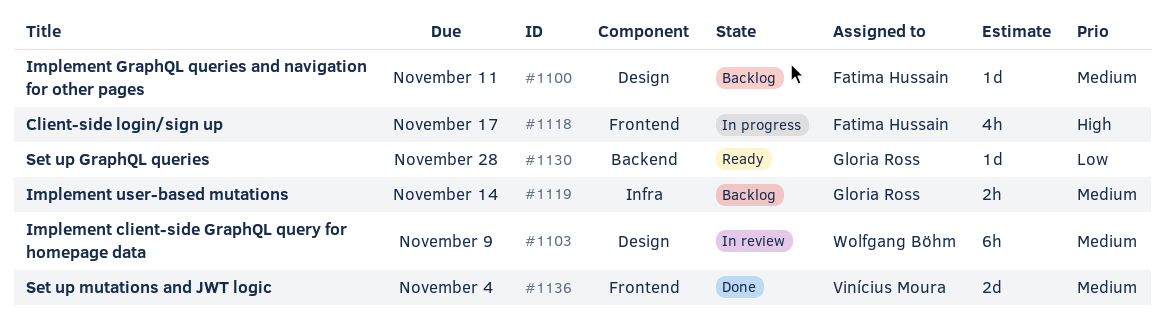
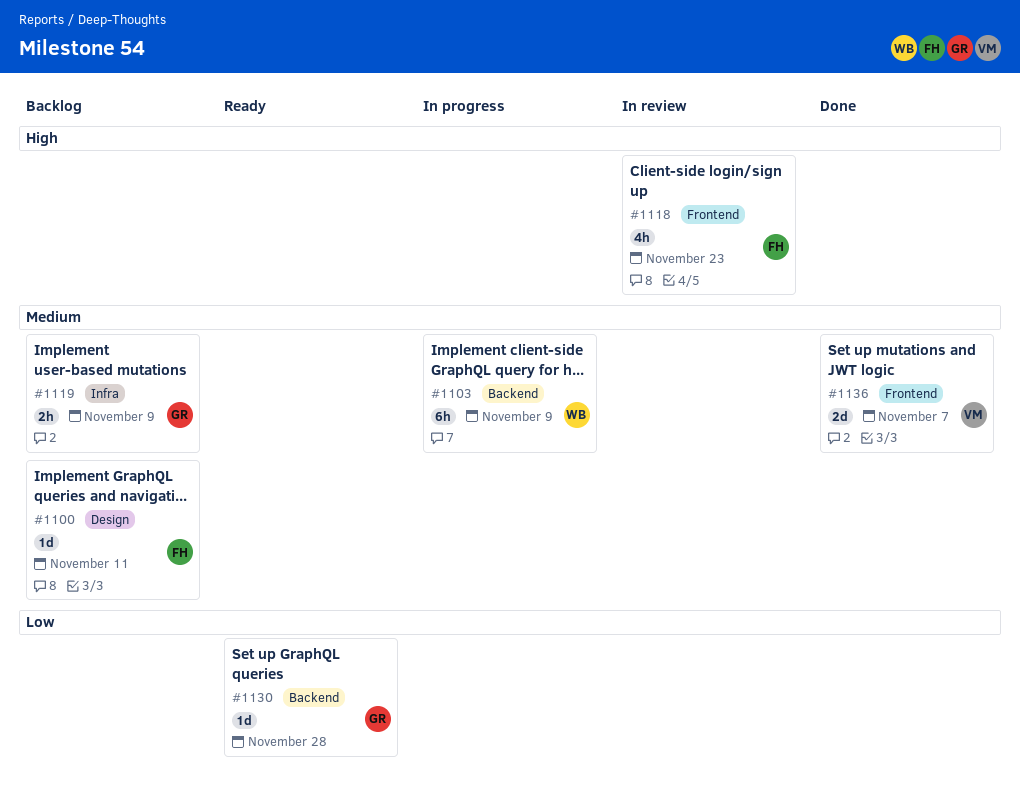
#1103, status: In review -> In progress
#1103, label: Design -> Backend
#1118, status: In progress -> In review
#1118, due: Nov 17 -> Nov 23
#1119, due: Nov 14 -> Nov 9
#1136, due: Nov 4 -> Nov 7

